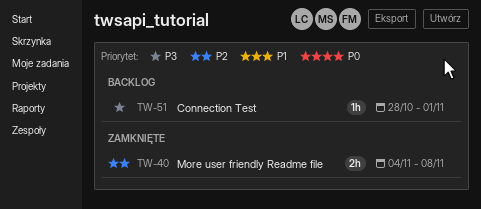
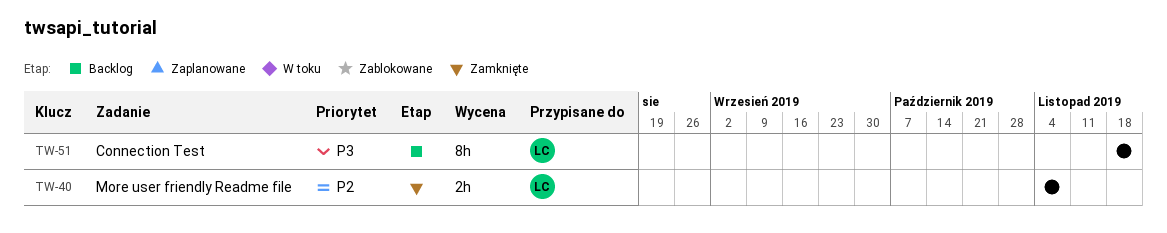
TW-51, estimate: 1h -> 8h
TW-51, start: Oct 28 -> Nov 18
TW-51, due: Nov 1 -> Nov 22

